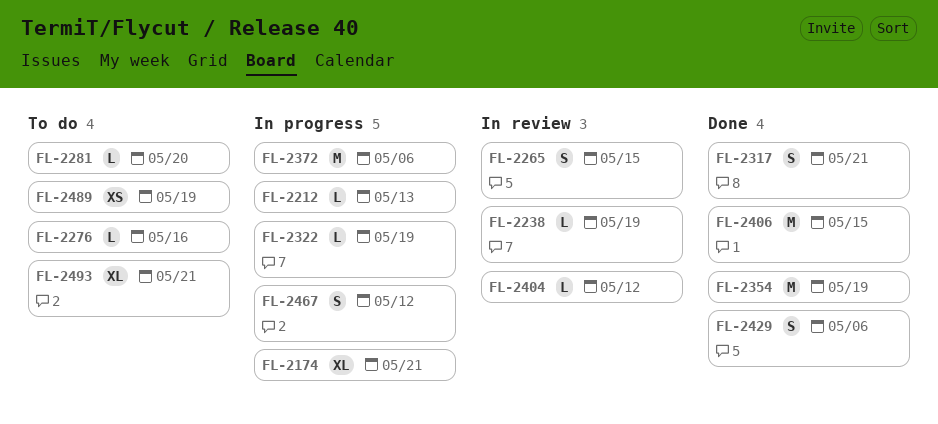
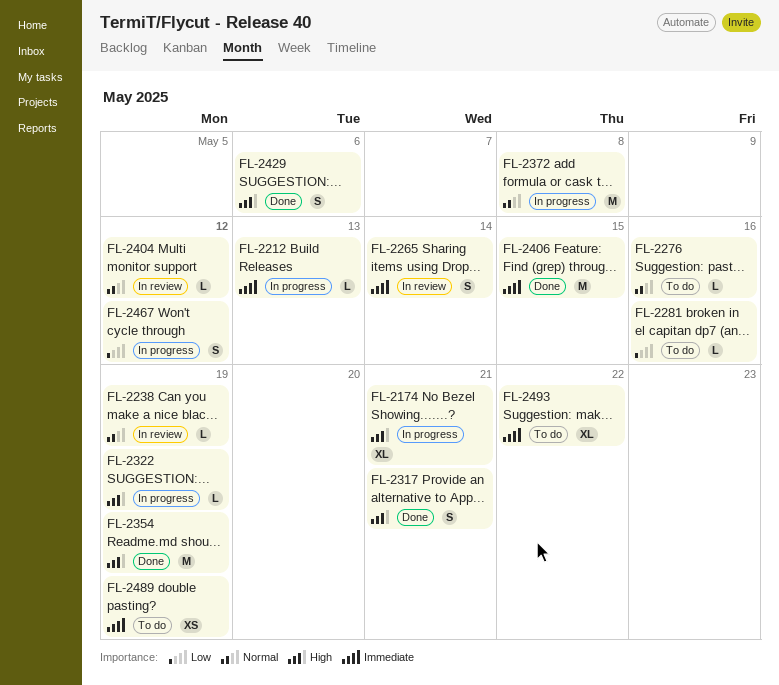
FL-2265, due: May 15 -> May 14
FL-2281, due: May 20 -> May 16
FL-2372, due: May 6 -> May 8
FL-2493, due: May 21 -> May 22

